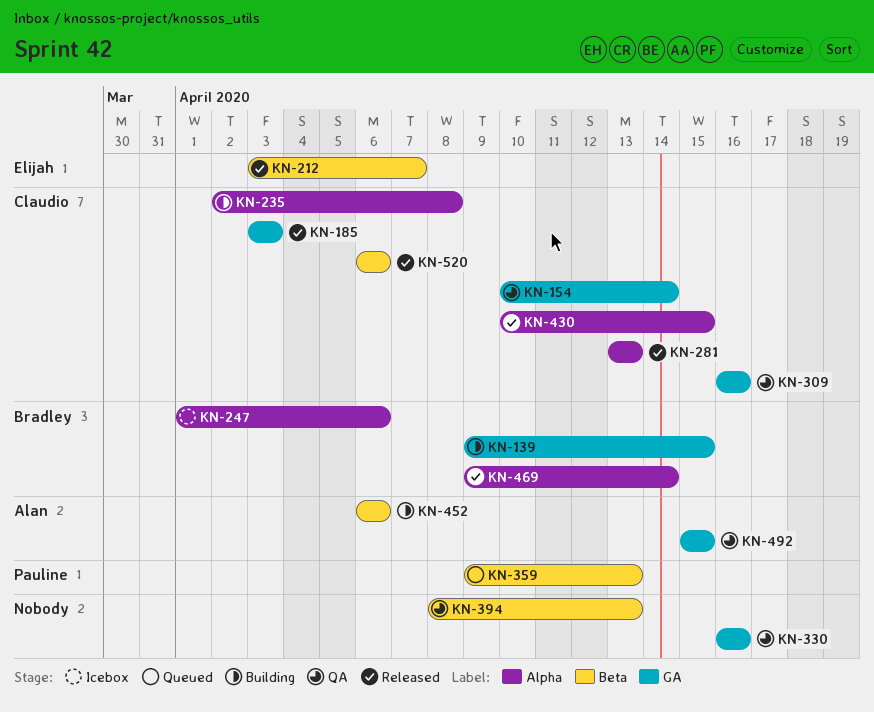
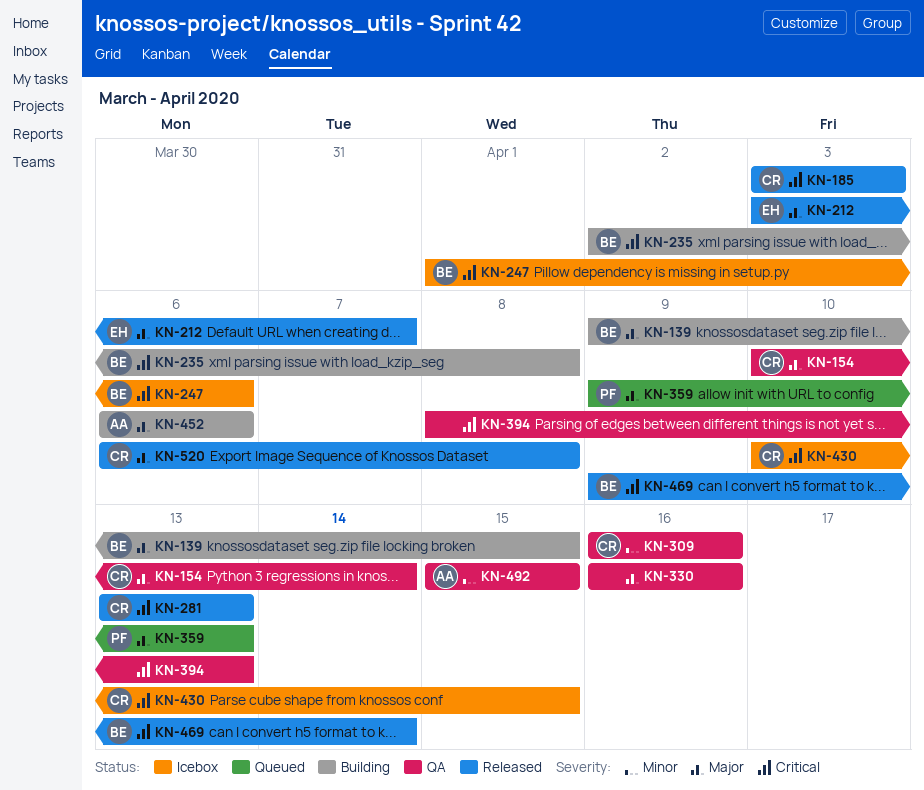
KN-235, owner: Claudio -> Bradley
KN-430, status: Released -> Icebox
KN-520, due: Apr 6 -> Apr 8

